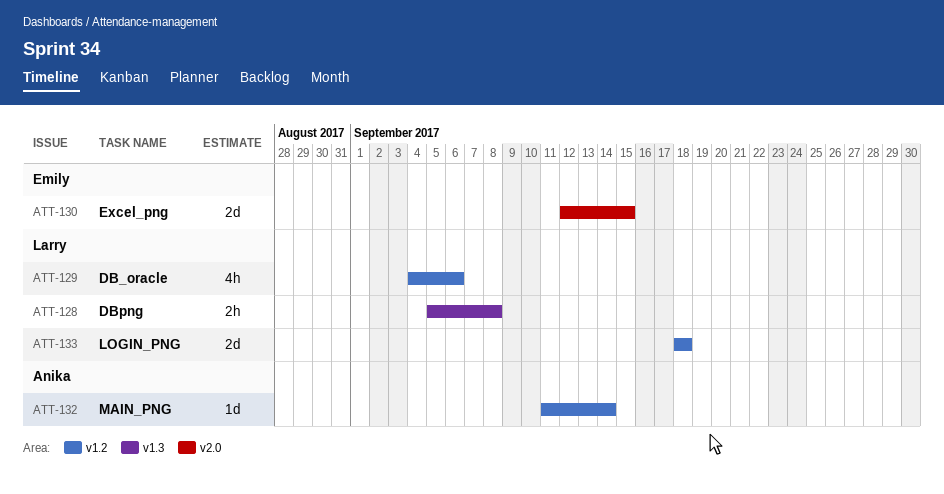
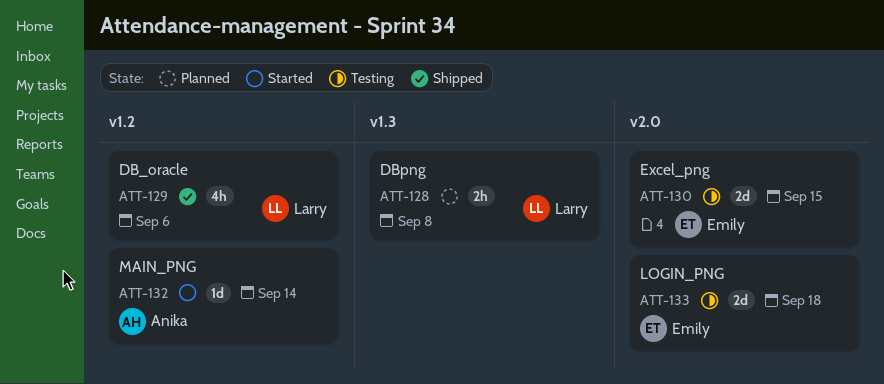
ATT-133, owner: Larry -> Emily
ATT-133, label: v1.2 -> v2.0

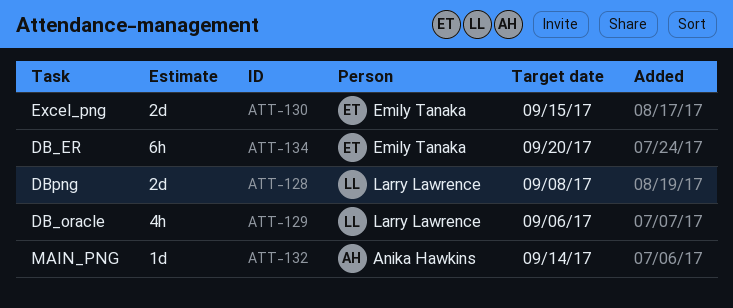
ATT-128, estimate: 2h -> 2d
ATT-133: present -> none
ATT-134: none -> present

